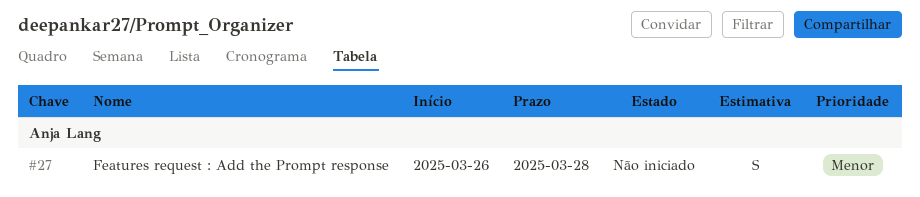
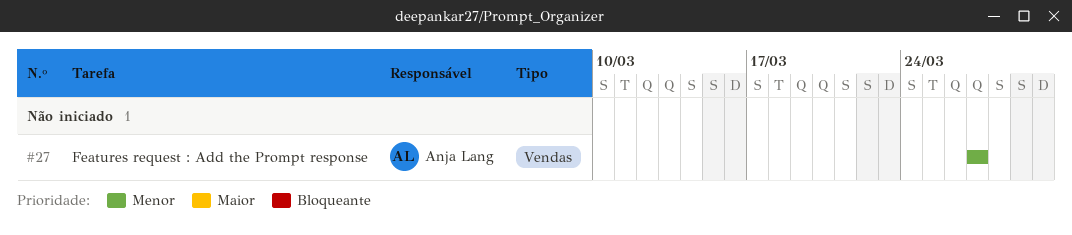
#27, start: Mar 26 -> Mar 27
#27, due: Mar 28 -> Mar 27

